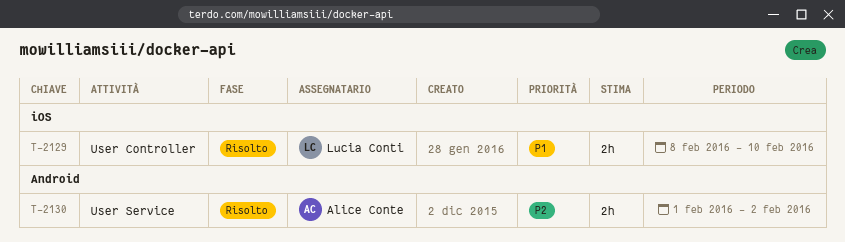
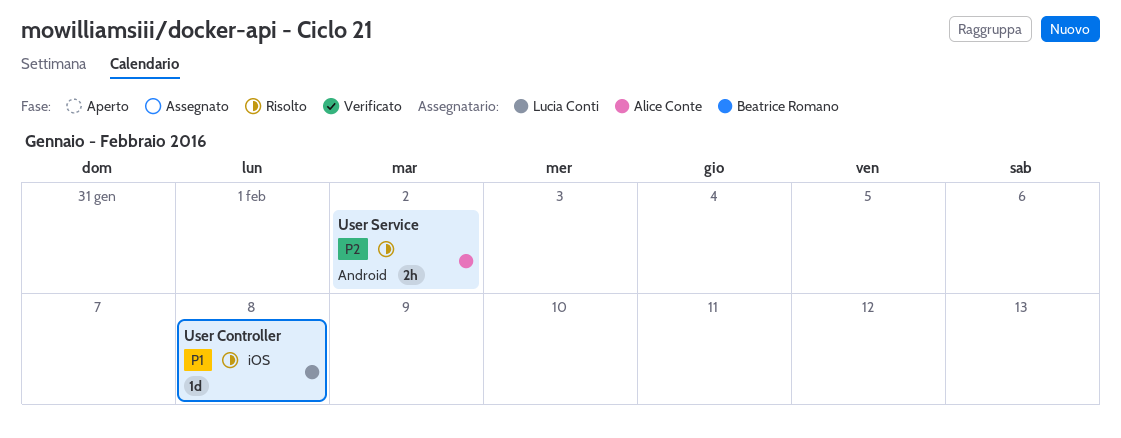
User Controller, estimate: 2h -> 1d
User Controller, due: Feb 10 -> Feb 8

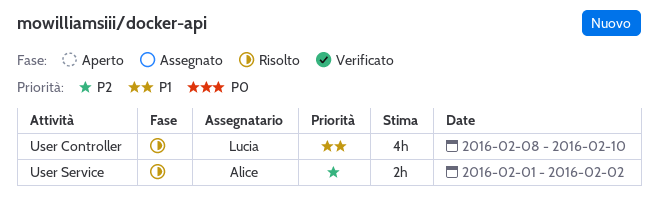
User Controller, estimate: 1d -> 4h
User Controller, due: Feb 8 -> Feb 10

